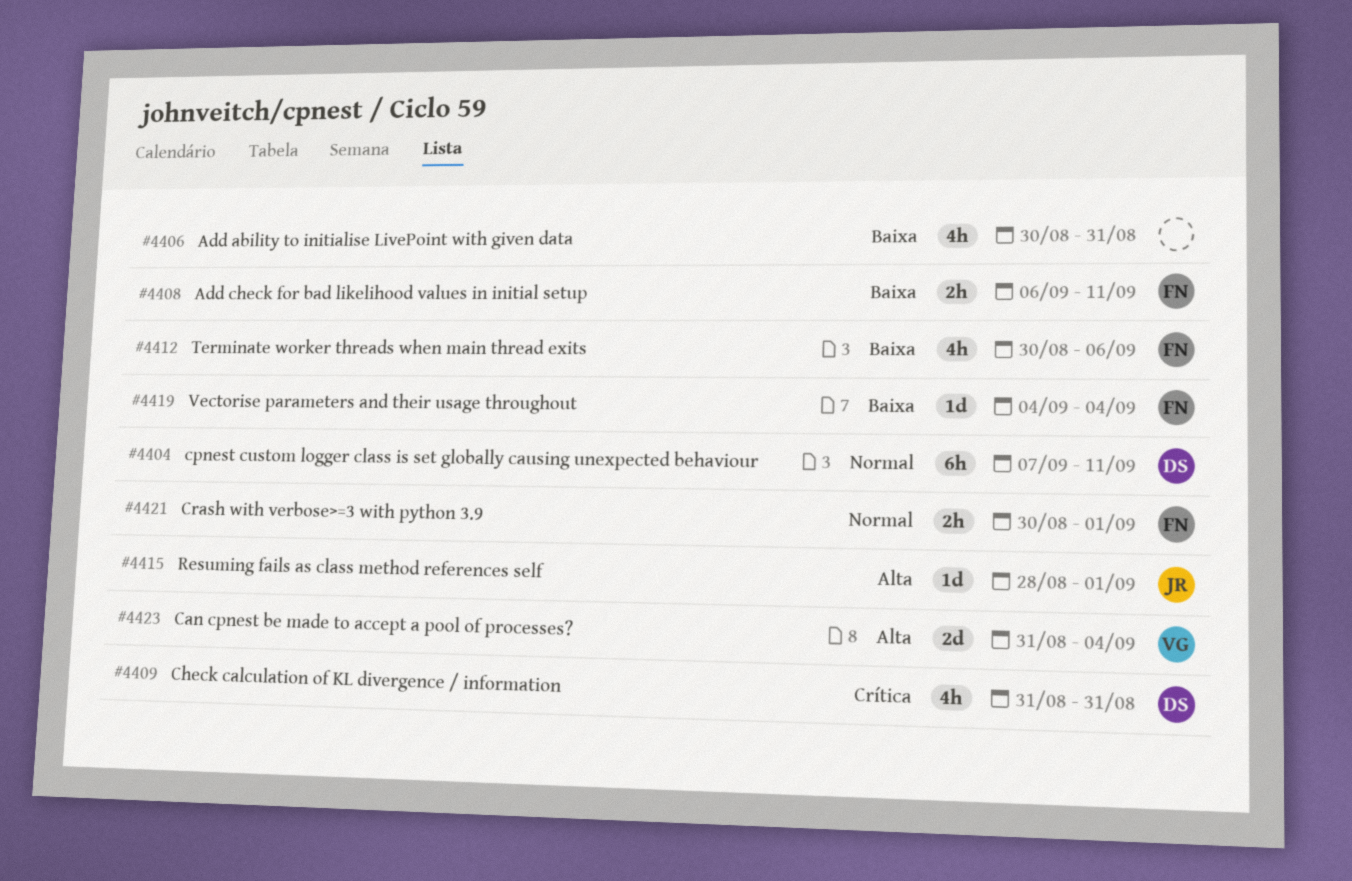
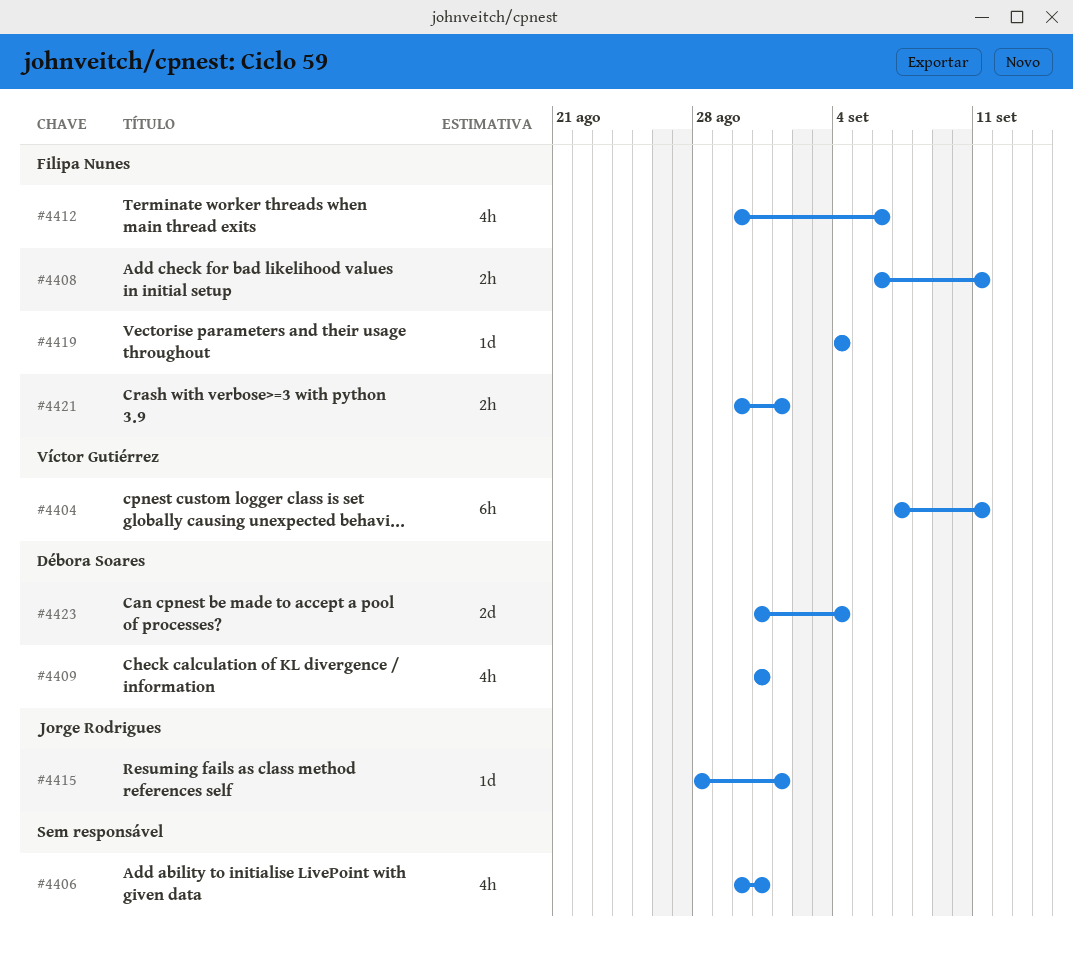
#4404, owner: Débora Soares -> Víctor Gutiérrez
#4423, owner: Víctor Gutiérrez -> Débora Soares

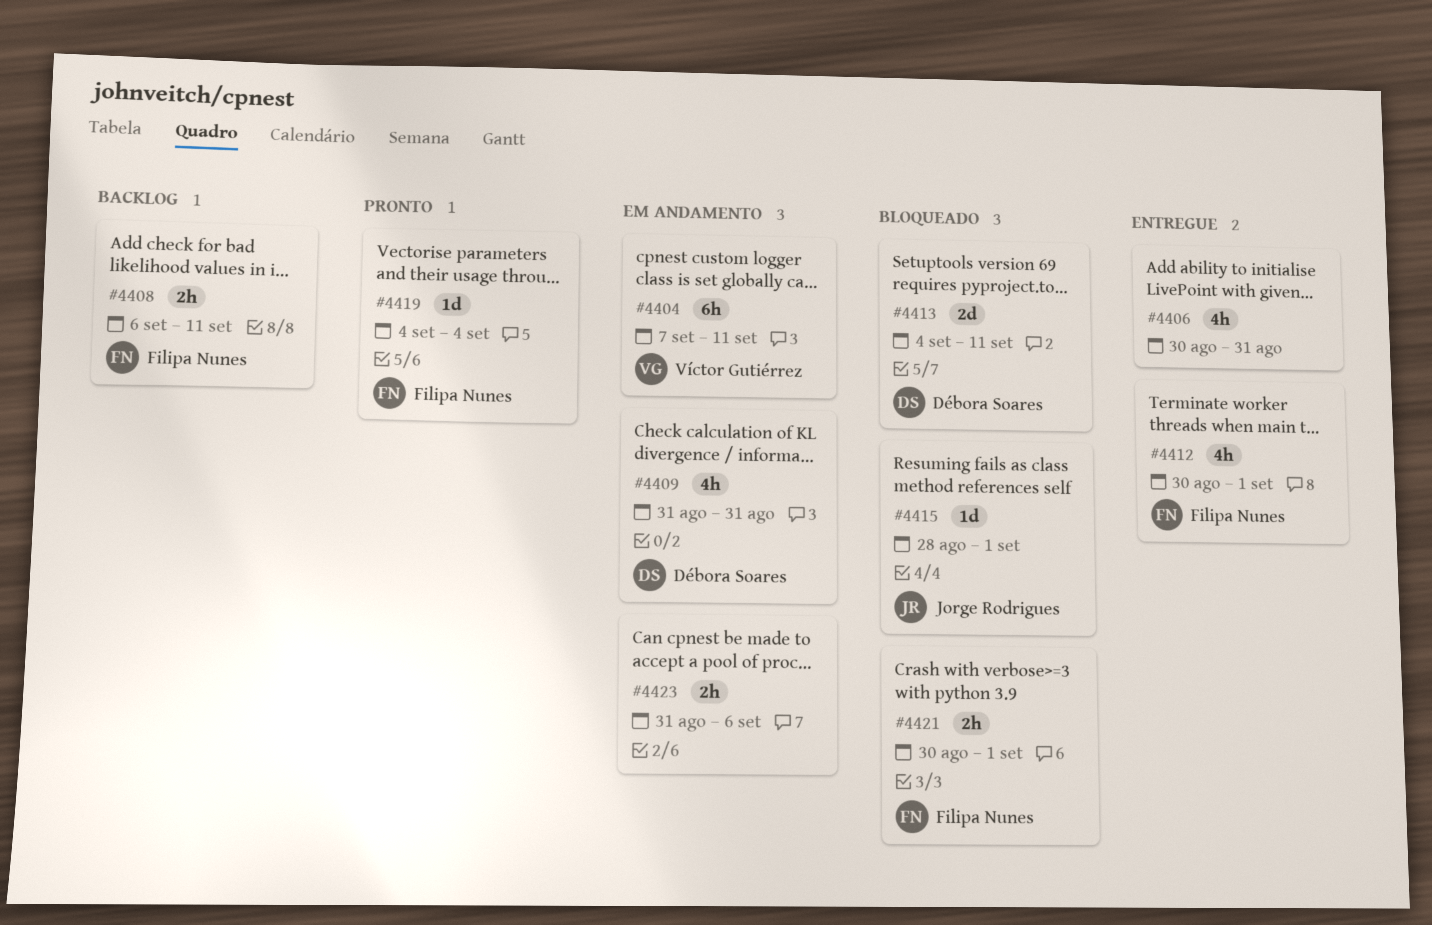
#4412, due: Sep 6 -> Sep 1
#4413: none -> present
#4423, owner: Débora Soares -> none
#4423, estimate: 2d -> 2h
#4423, due: Sep 4 -> Sep 6

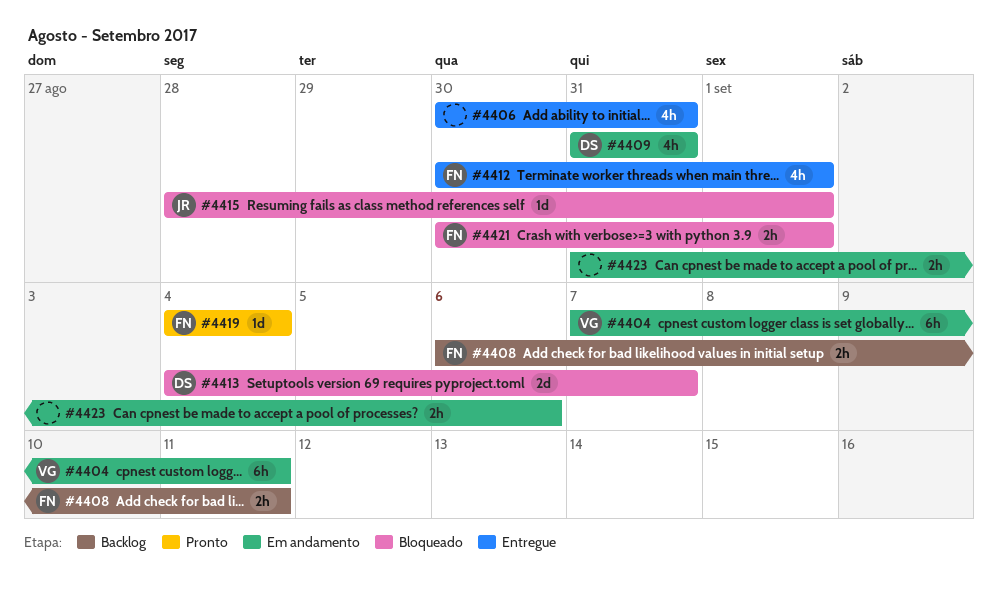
#4413, due: Sep 11 -> Sep 7

